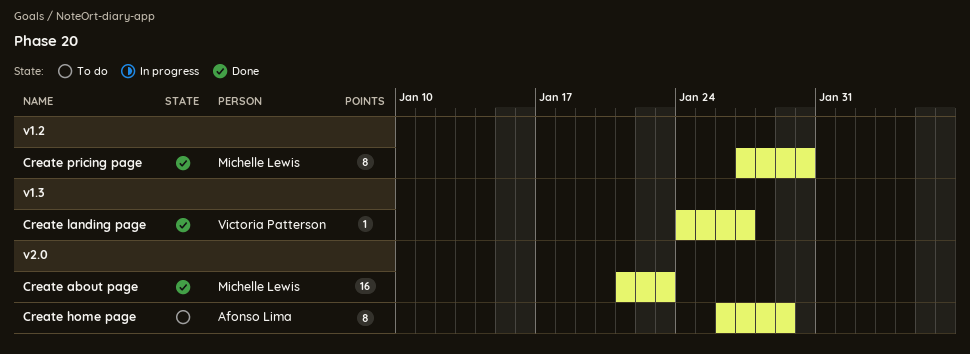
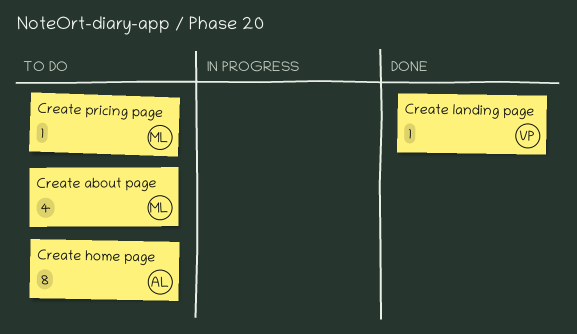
Create about page, status: Done -> To do
Create about page, estimate: 16 -> 4
Create pricing page, status: Done -> To do
Create pricing page, estimate: 8 -> 1

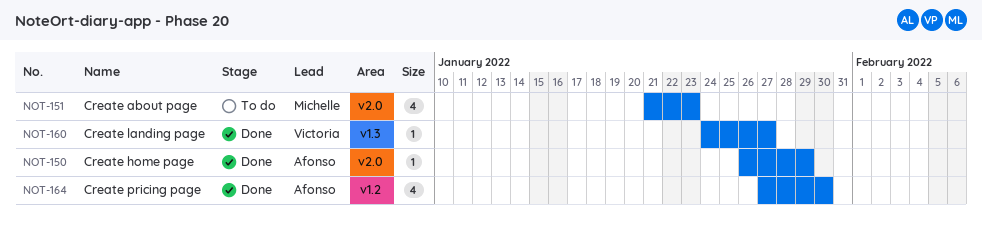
Create home page, status: To do -> Done
Create home page, estimate: 8 -> 1
Create pricing page, status: To do -> Done
Create pricing page, owner: Michelle -> Afonso
Create pricing page, estimate: 1 -> 4

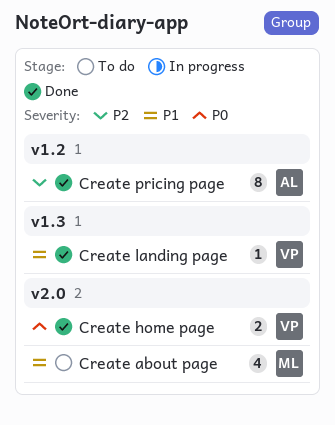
Create home page, owner: Afonso -> Victoria
Create home page, estimate: 1 -> 2
Create pricing page, estimate: 4 -> 8

